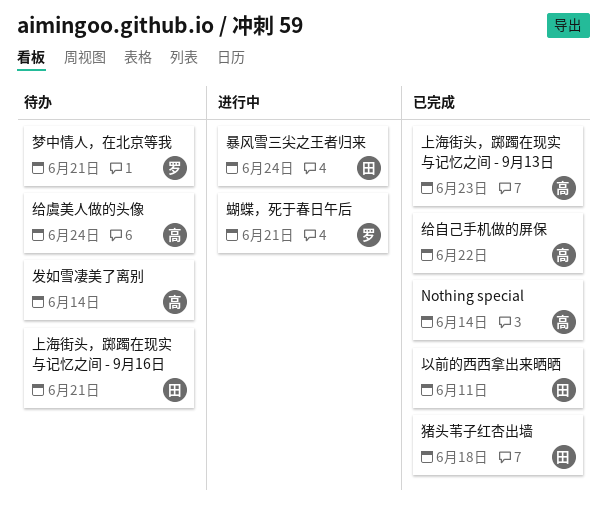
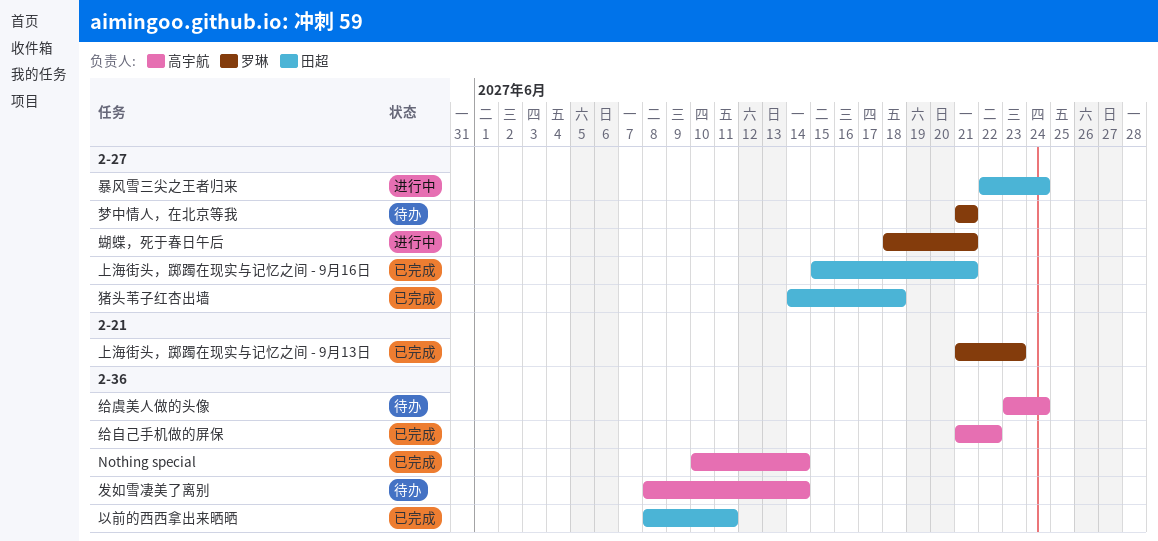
上海街头，踯躅在现实与记忆之间 - 9月13日, owner: 高宇航 -> 罗琳
上海街头，踯躅在现实与记忆之间 - 9月16日, status: 待办 -> 已完成

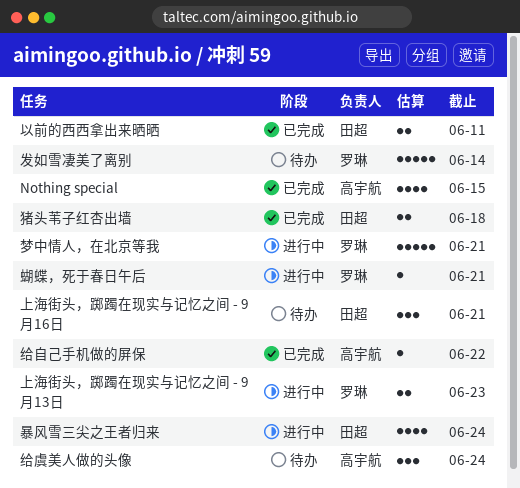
Nothing special, due: Jun 14 -> Jun 15
上海街头，踯躅在现实与记忆之间 - 9月13日, status: 已完成 -> 进行中
上海街头，踯躅在现实与记忆之间 - 9月16日, status: 已完成 -> 待办
发如雪凄美了离别, owner: 高宇航 -> 罗琳
梦中情人，在北京等我, status: 待办 -> 进行中

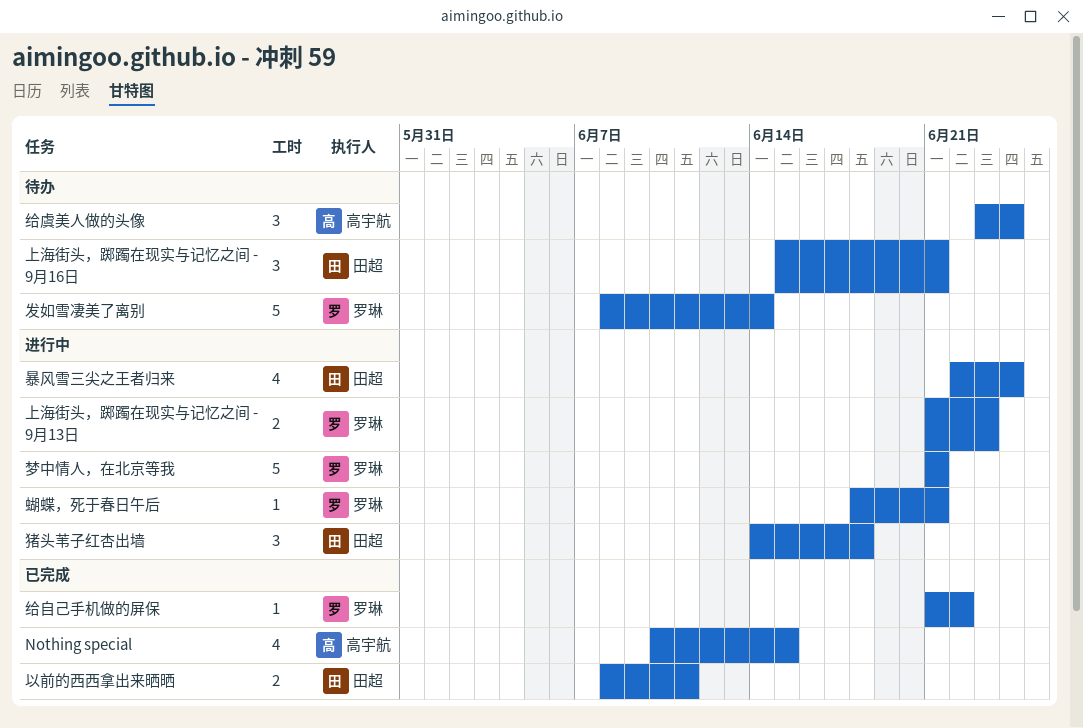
猪头苇子红杏出墙, status: 已完成 -> 进行中
猪头苇子红杏出墙, estimate: 2 -> 3
给自己手机做的屏保, owner: 高宇航 -> 罗琳

